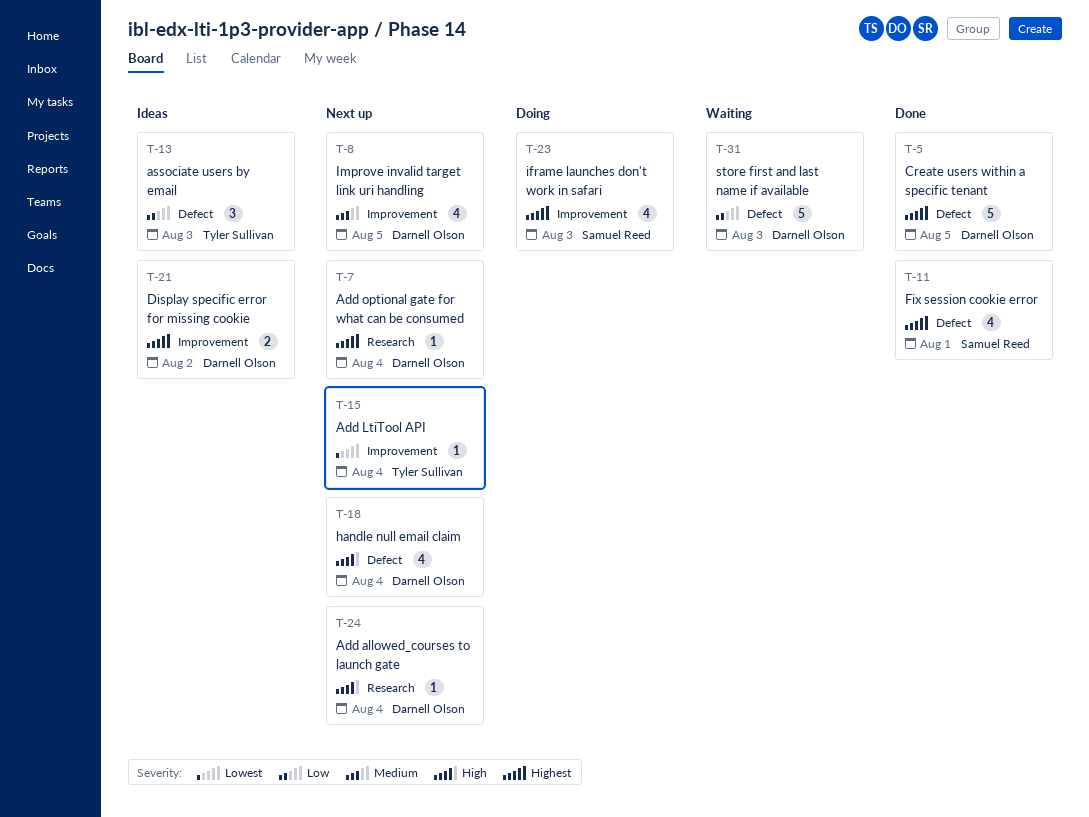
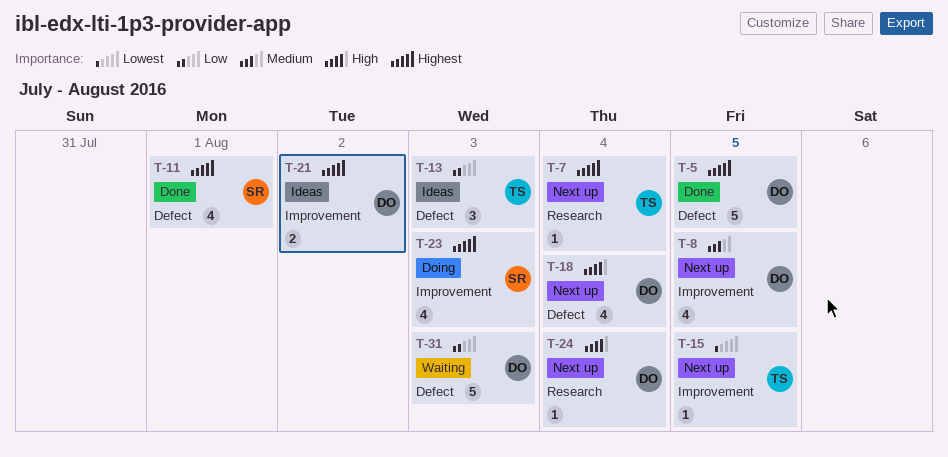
T-7, owner: Darnell Olson -> Tyler Sullivan
T-15, due: Aug 4 -> Aug 5

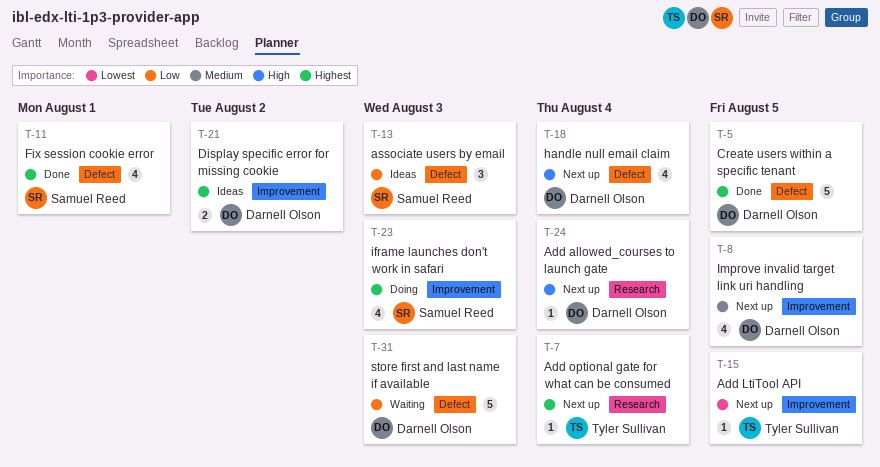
T-13, owner: Tyler Sullivan -> Samuel Reed

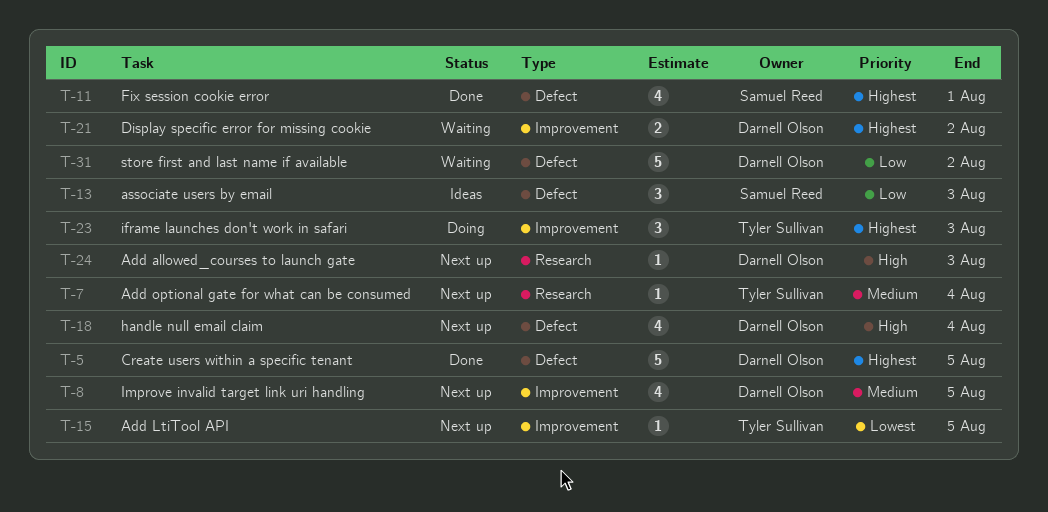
T-7, priority: Highest -> Medium
T-21, status: Ideas -> Waiting
T-23, owner: Samuel Reed -> Tyler Sullivan
T-23, estimate: 4 -> 3
T-24, due: Aug 4 -> Aug 3
T-31, due: Aug 3 -> Aug 2

